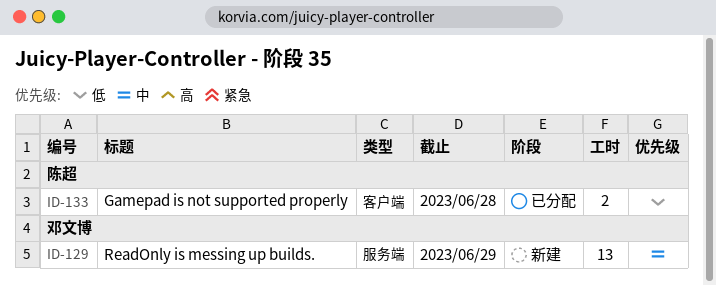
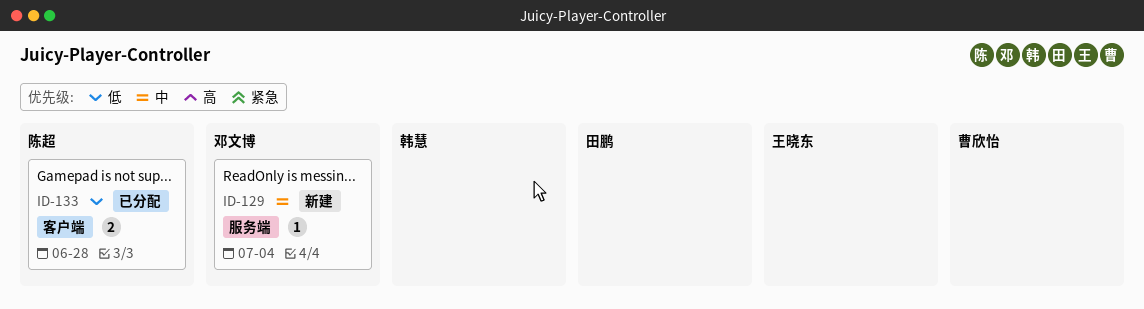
ID-129, estimate: 13 -> 1
ID-129, due: Jun 29 -> Jul 4

